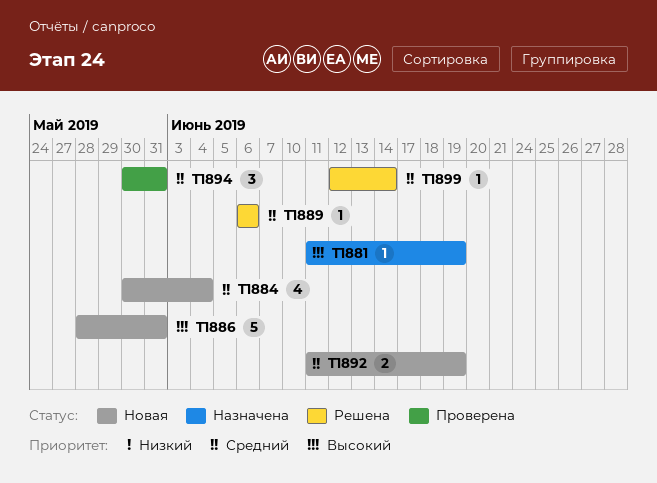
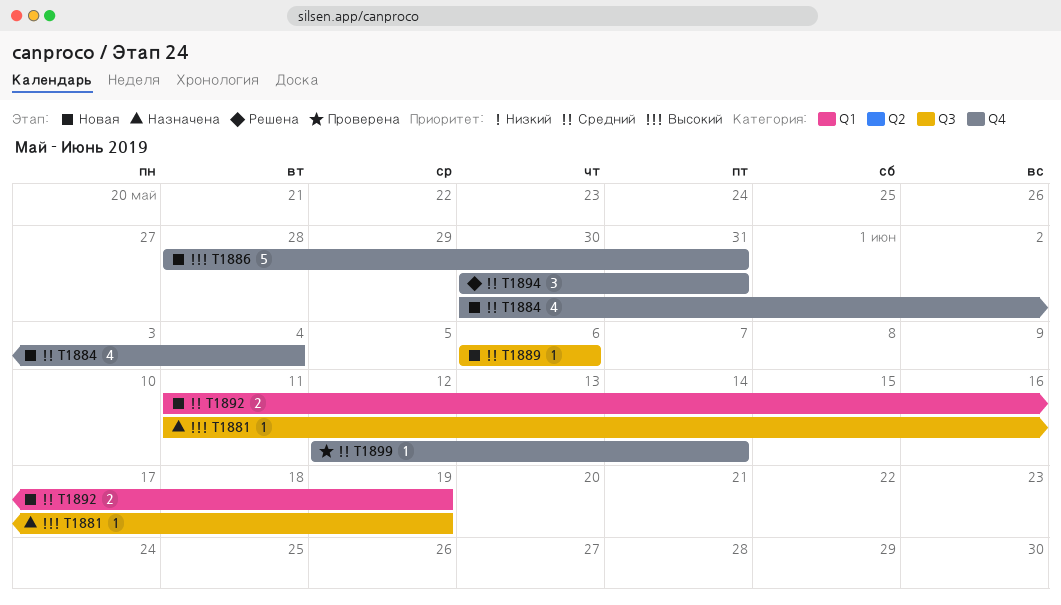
T1889, status: Решена -> Новая
T1894, status: Проверена -> Решена
T1899, status: Решена -> Проверена

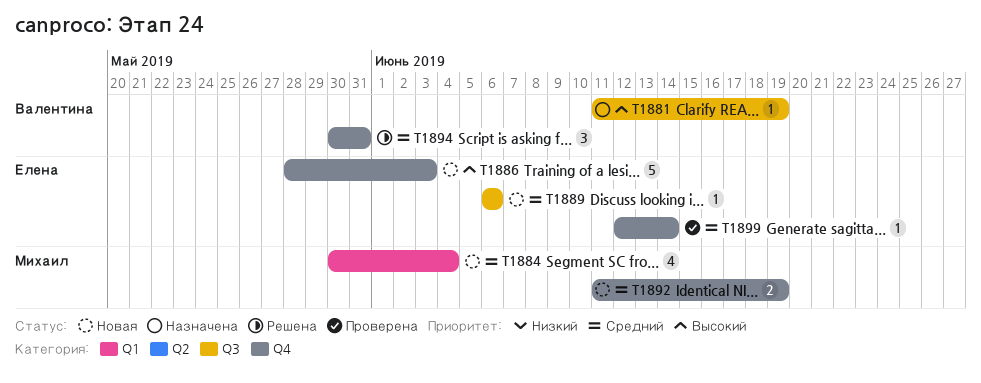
T1884, label: Q4 -> Q1
T1886, due: May 31 -> Jun 3
T1892, label: Q1 -> Q4

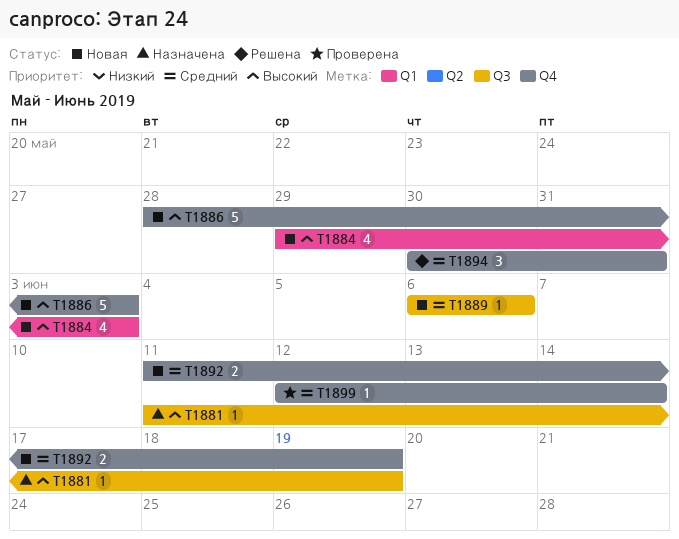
T1884, priority: Средний -> Высокий
T1884, start: May 30 -> May 29
T1884, due: Jun 4 -> Jun 3

